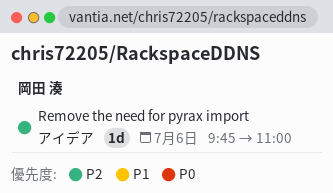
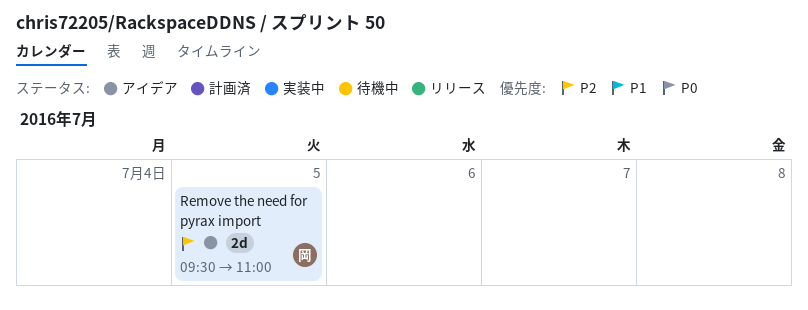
Remove the need for pyrax import, estimate: 1d -> 2d
Remove the need for pyrax import, day: Jul 6 -> Jul 5
Remove the need for pyrax import, begins: 09:45 -> 09:30

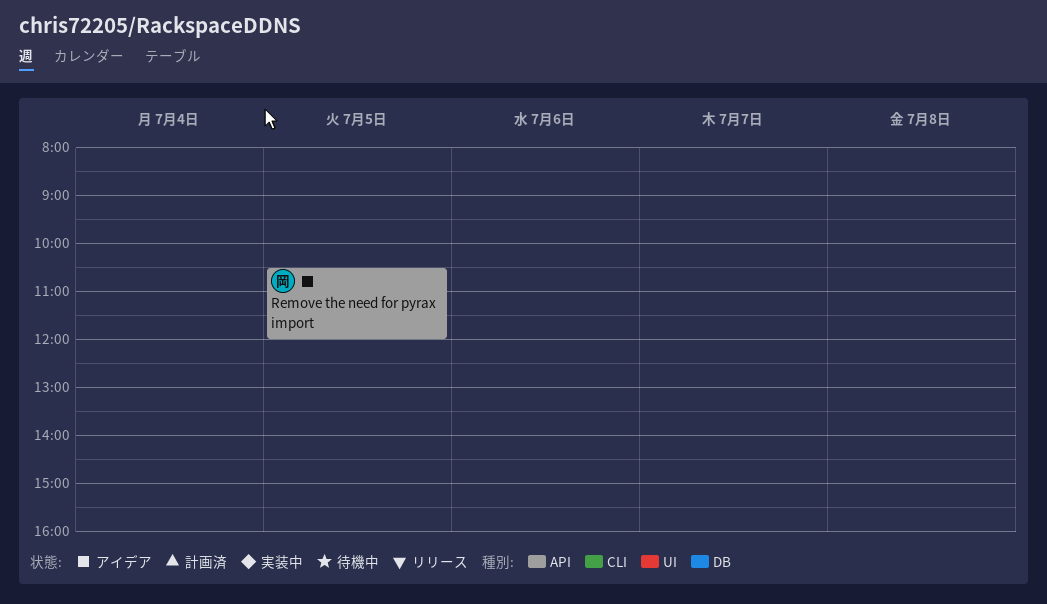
Remove the need for pyrax import, begins: 09:30 -> 10:30
Remove the need for pyrax import, ends: 11:00 -> 12:00

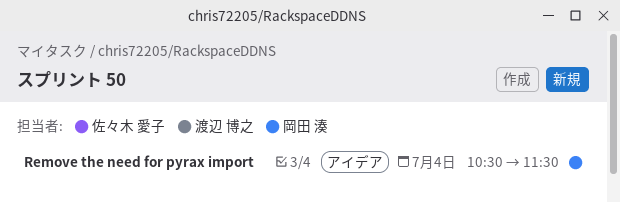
Remove the need for pyrax import, day: Jul 5 -> Jul 4
Remove the need for pyrax import, ends: 12:00 -> 11:30

